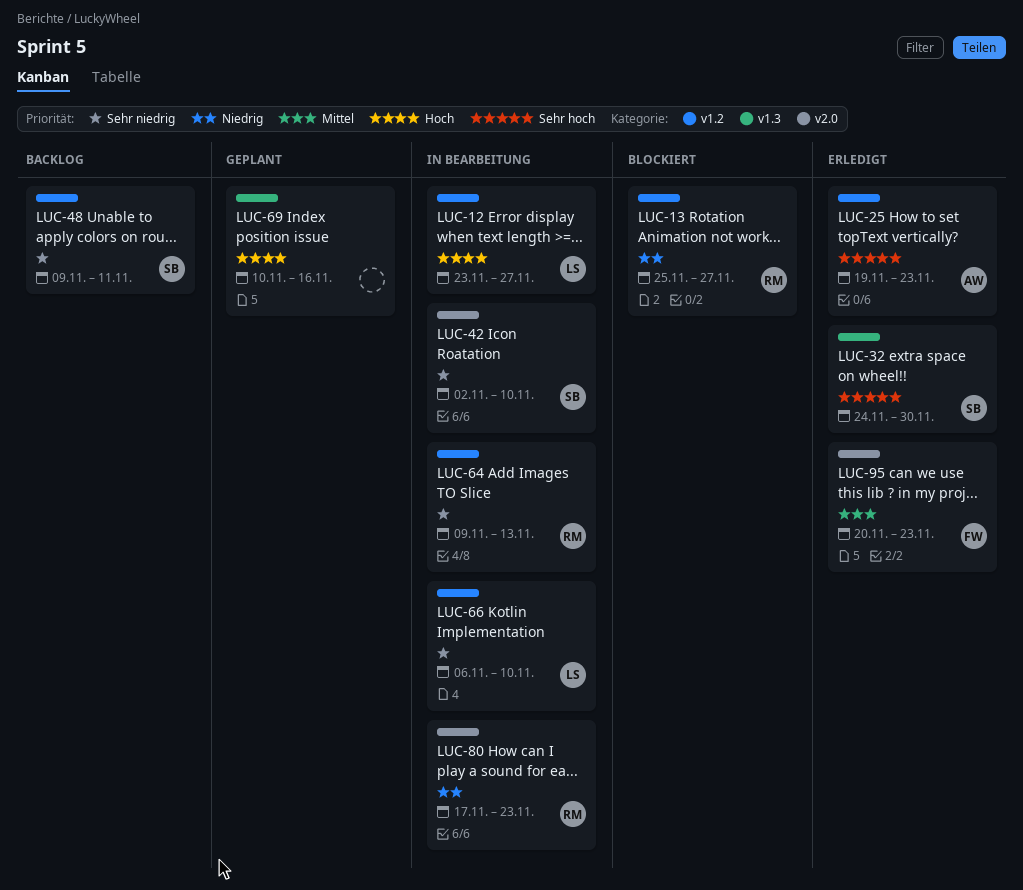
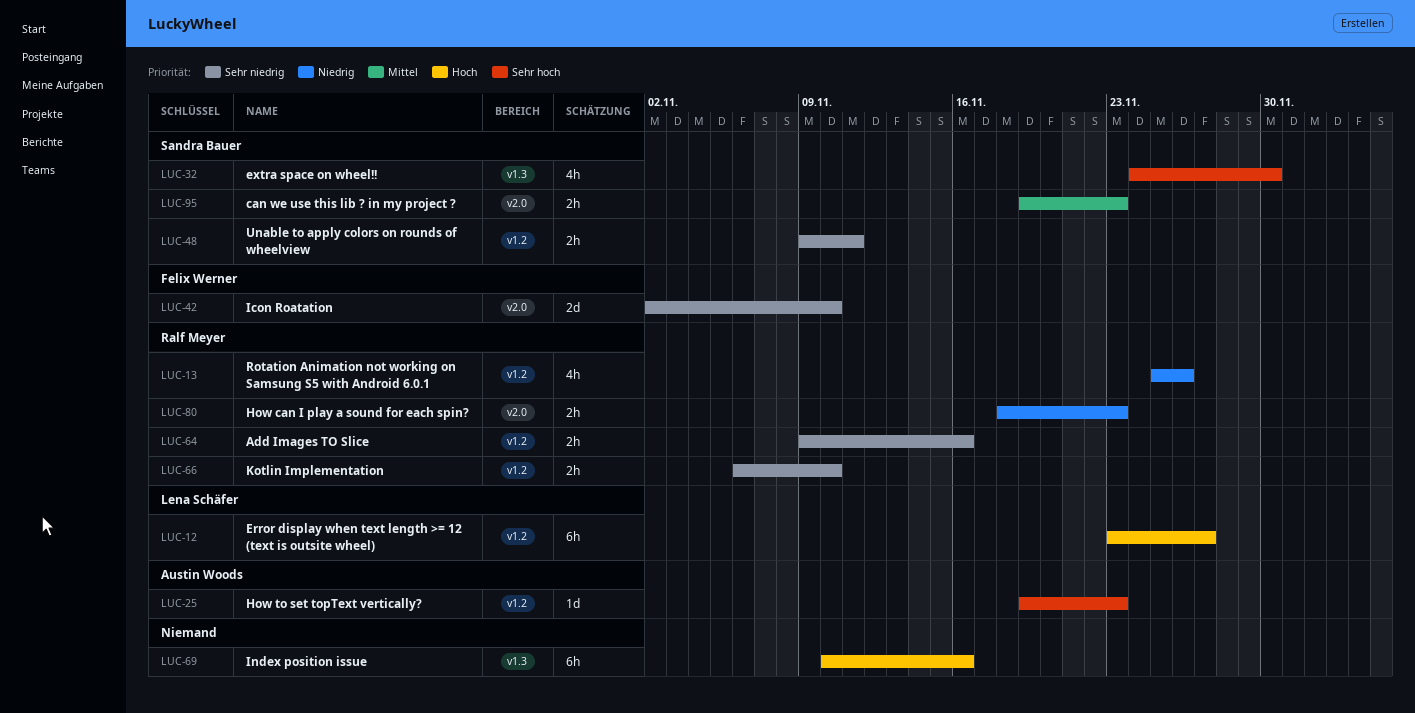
LUC-13, due: Nov 27 -> Nov 26
LUC-42, owner: Sandra Bauer -> Felix Werner
LUC-64, due: Nov 13 -> Nov 16
LUC-66, owner: Lena Schäfer -> Ralf Meyer
LUC-80, start: Nov 17 -> Nov 18
LUC-95, owner: Felix Werner -> Sandra Bauer
LUC-95, start: Nov 20 -> Nov 19

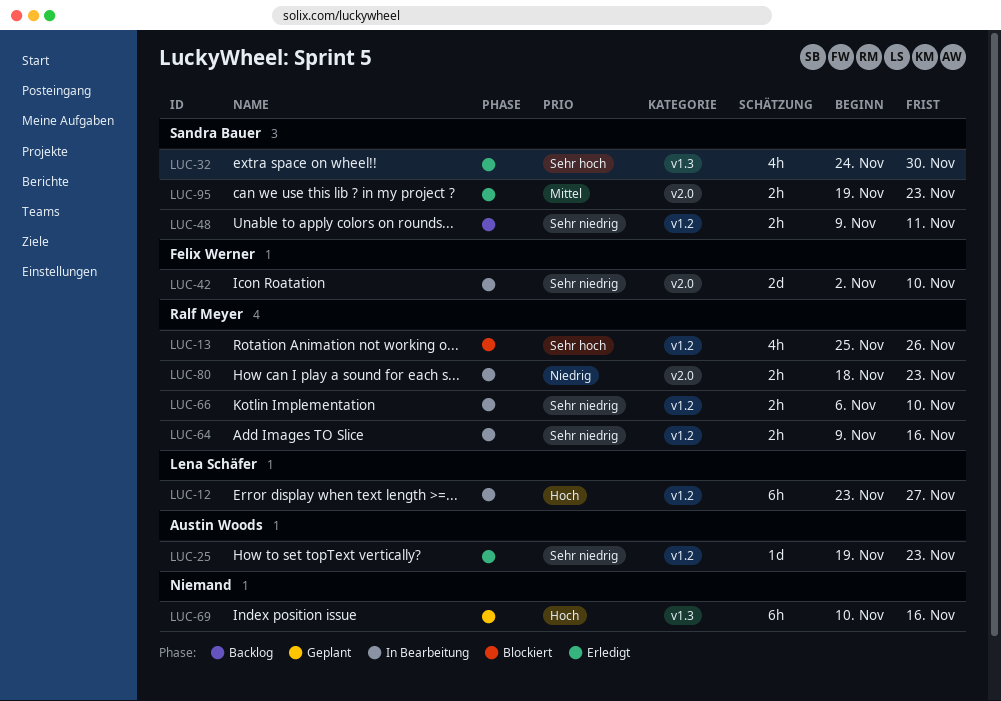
LUC-13, priority: Niedrig -> Sehr hoch
LUC-25, priority: Sehr hoch -> Sehr niedrig

